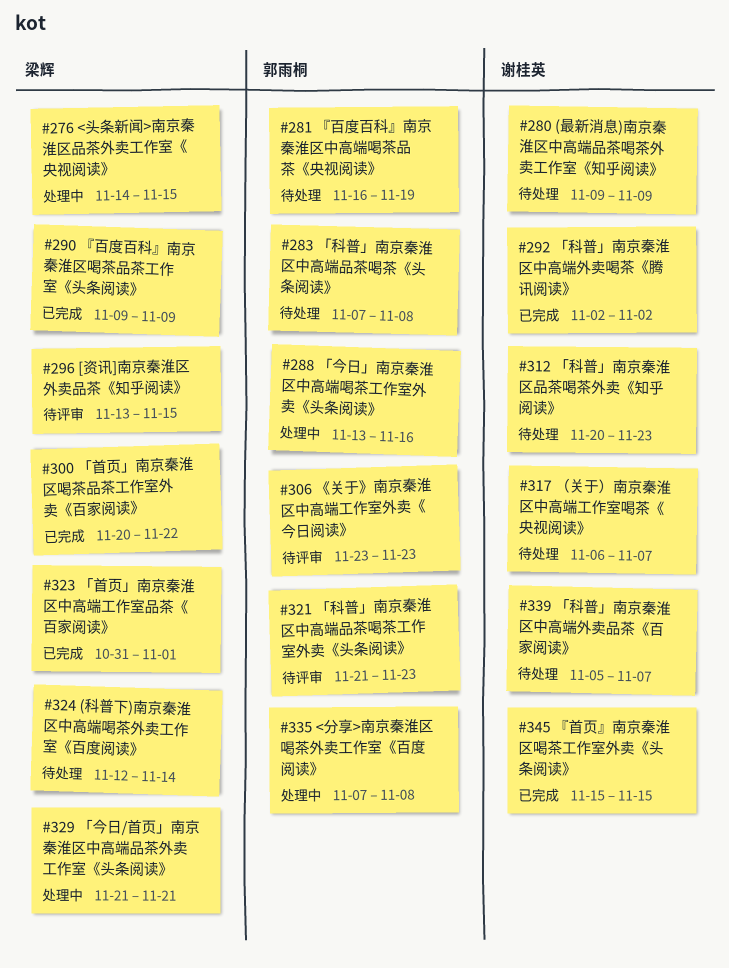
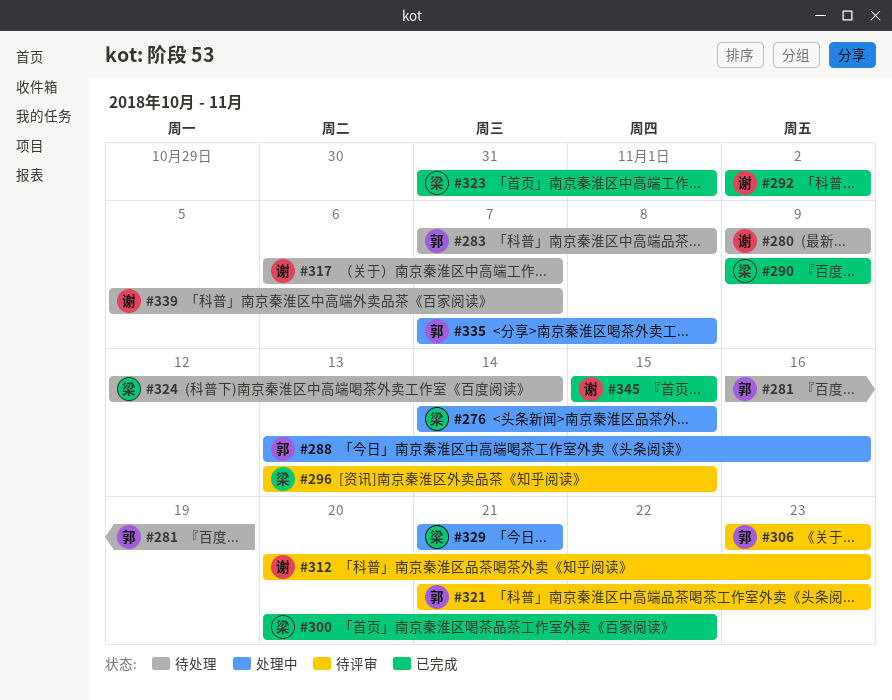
#312, status: 待处理 -> 待评审

